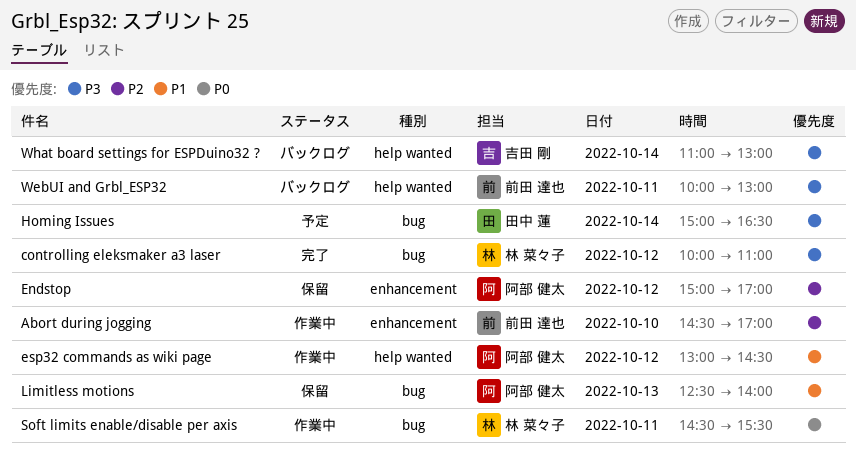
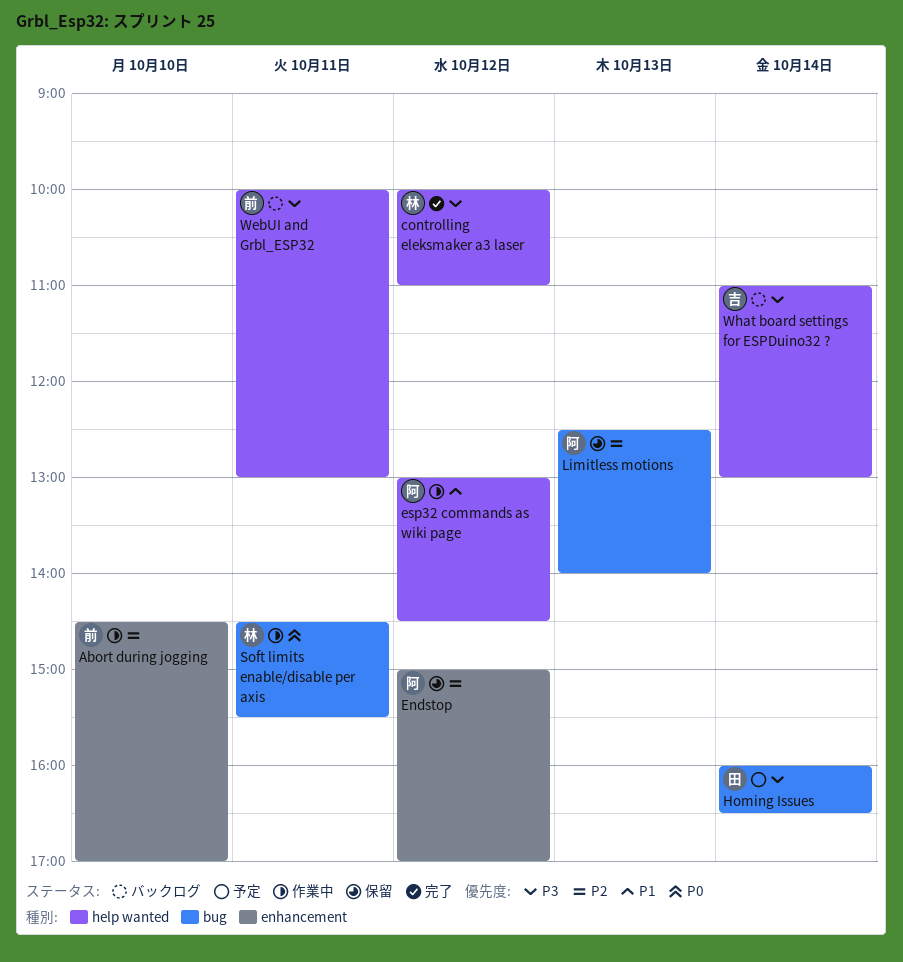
controlling eleksmaker a3 laser, label: bug -> help wanted
Homing Issues, begins: 15:00 -> 16:00
Limitless motions, priority: P1 -> P2

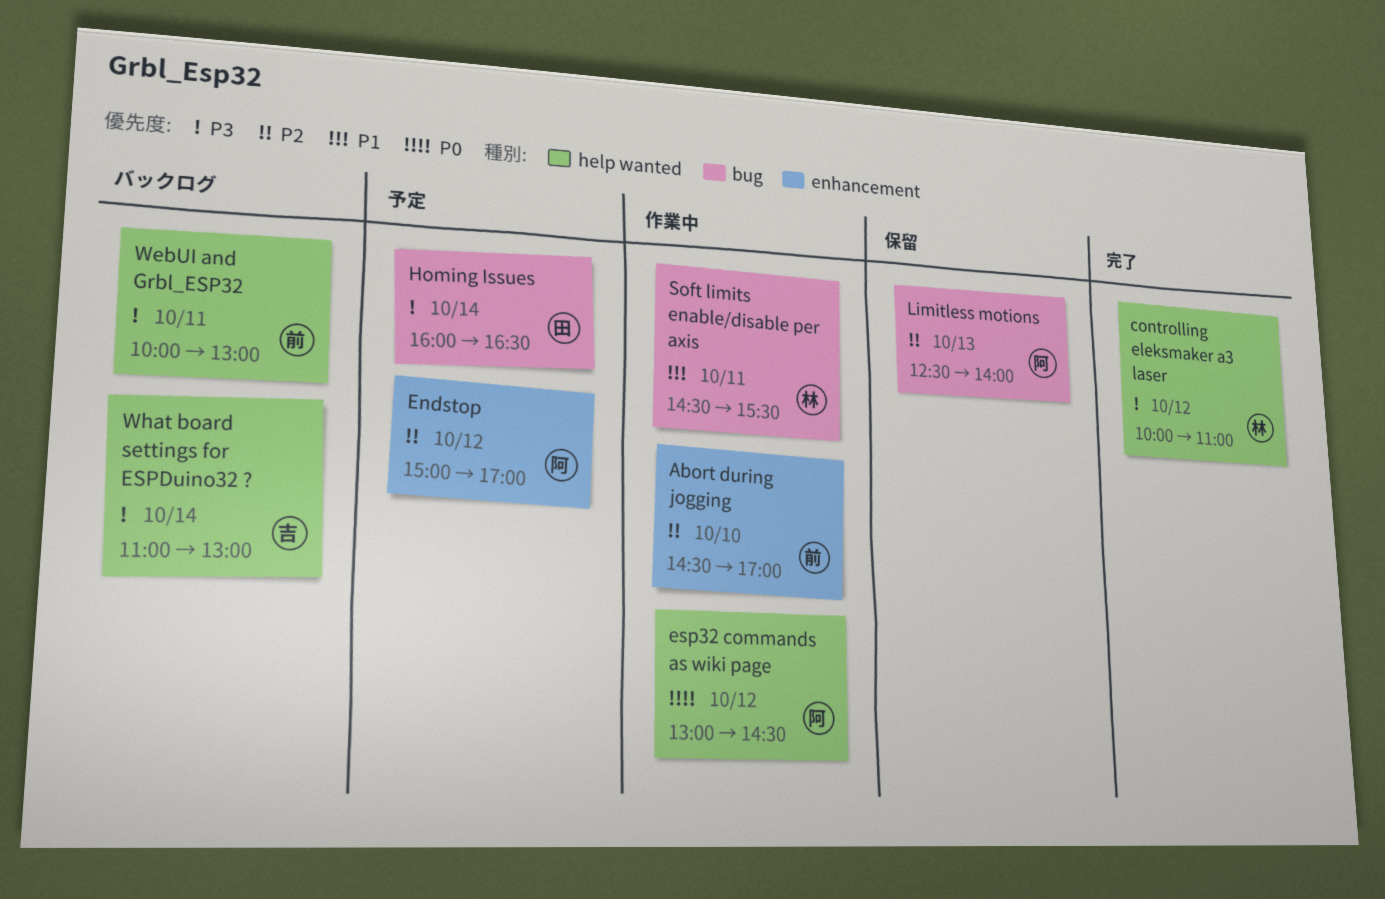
Endstop, status: 保留 -> 予定
esp32 commands as wiki page, priority: P1 -> P0
Soft limits enable/disable per axis, priority: P0 -> P1

